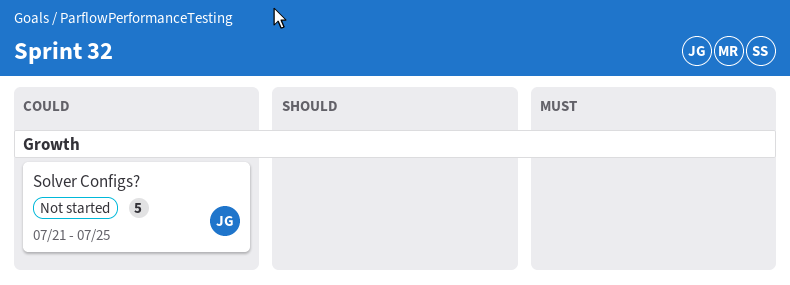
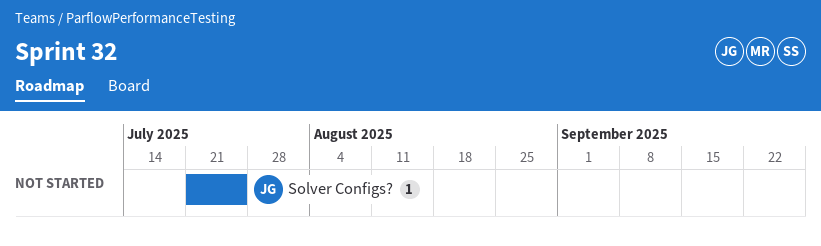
Solver Configs?, estimate: 5 -> 1

